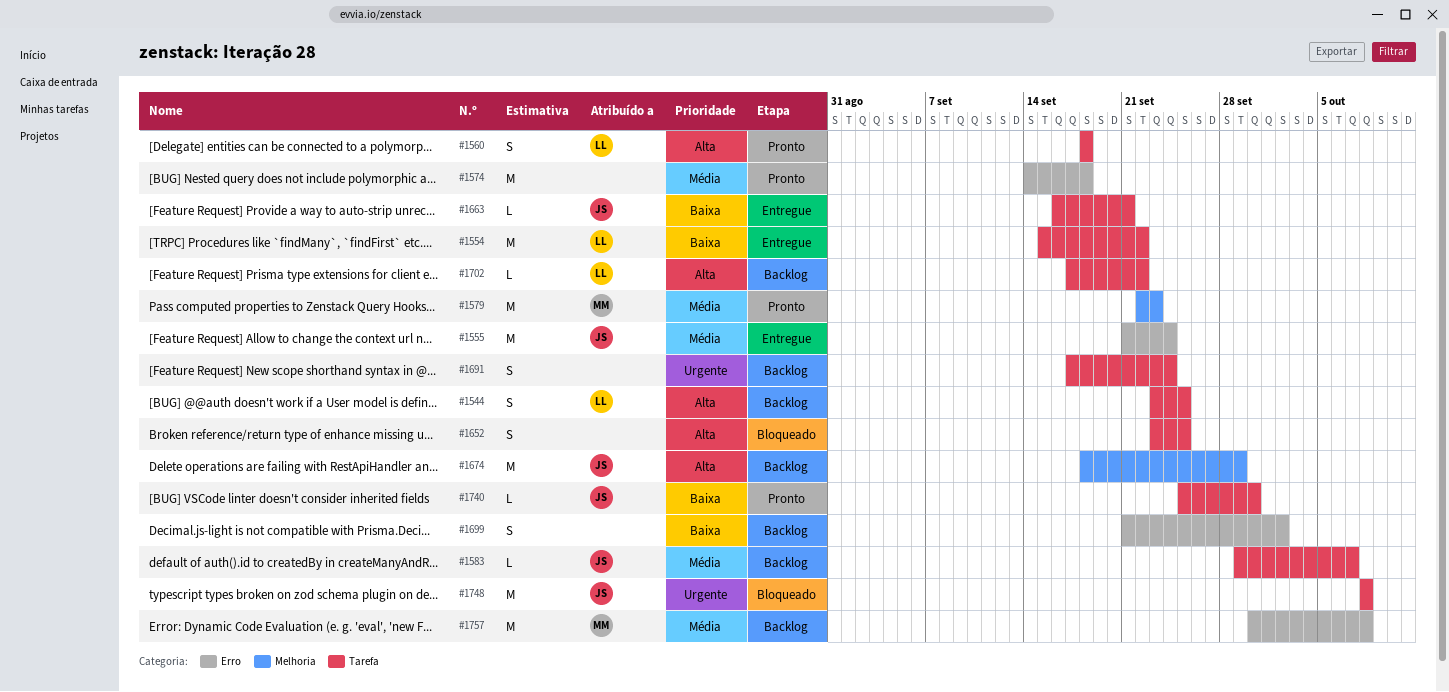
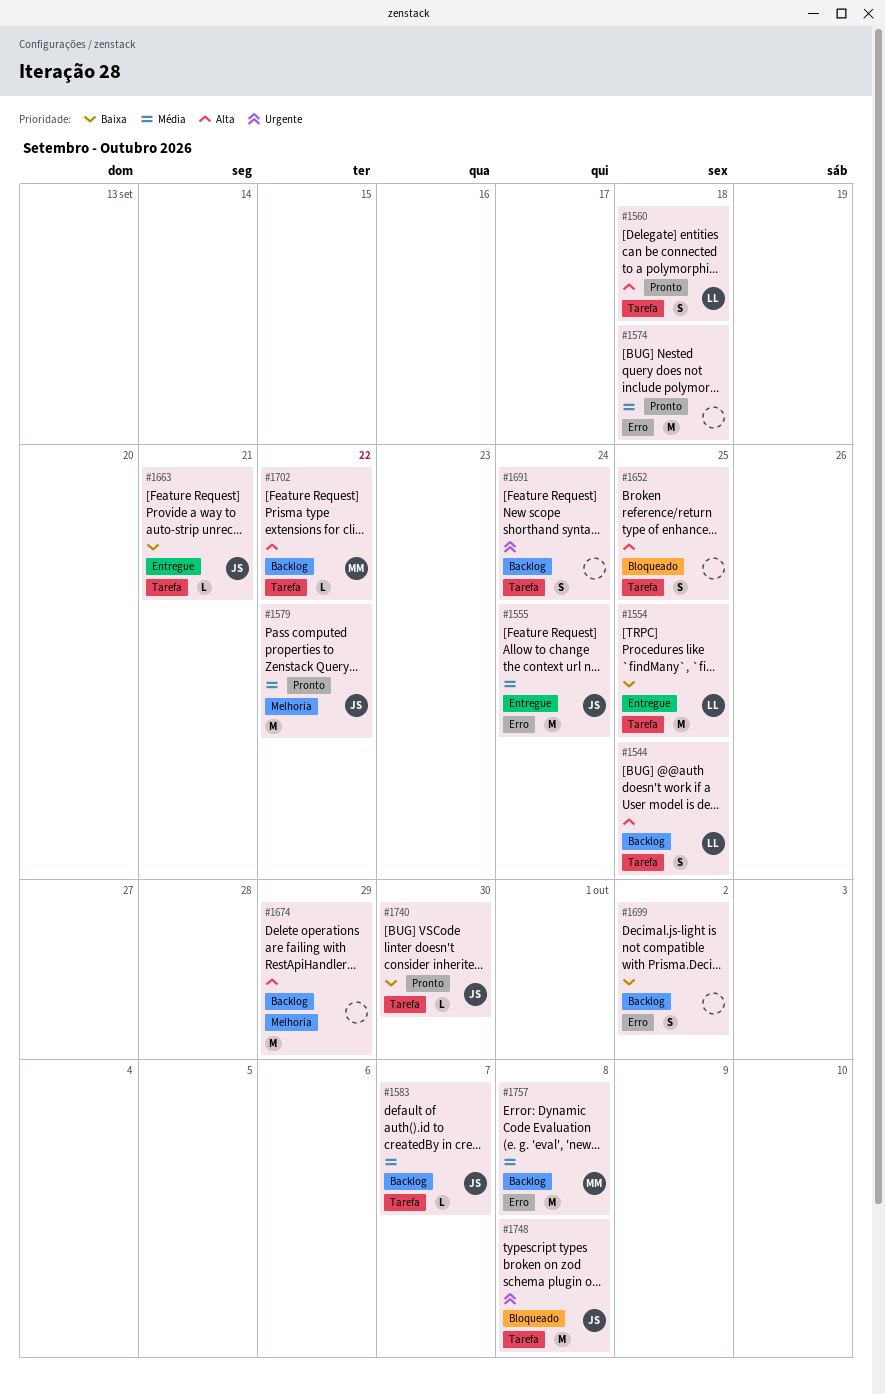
#1554, due: Sep 22 -> Sep 25
#1579, owner: MM -> JS
#1579, due: Sep 23 -> Sep 22
#1674, owner: JS -> none
#1702, owner: LL -> MM

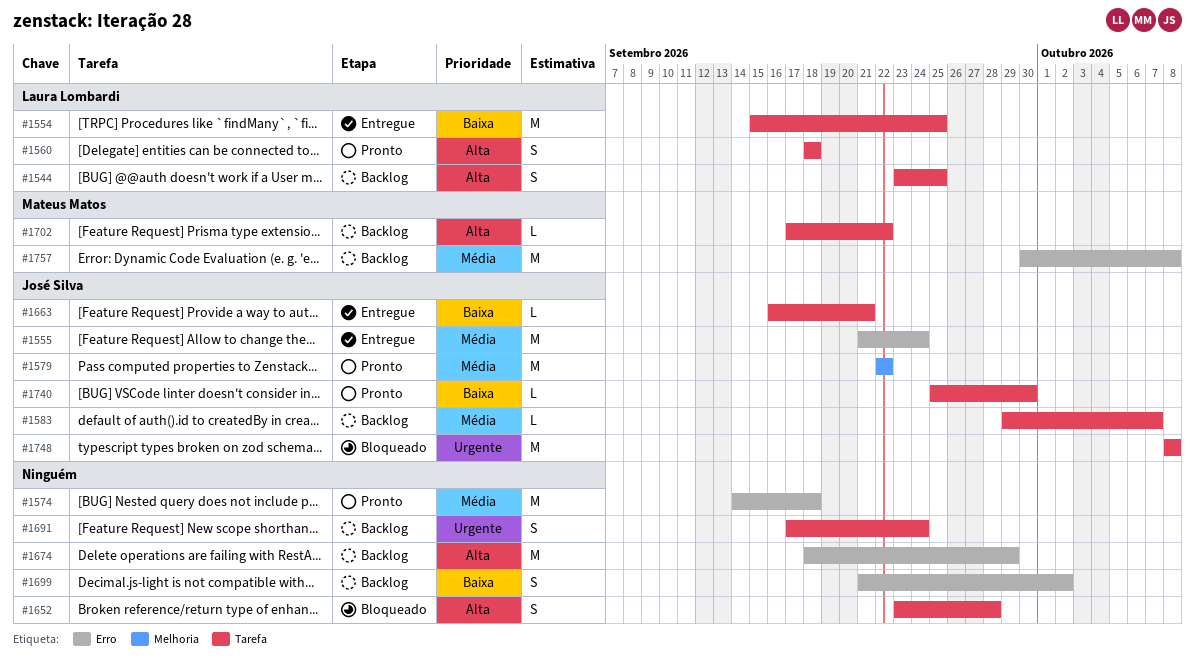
#1652, due: Sep 25 -> Sep 28
#1674, label: Melhoria -> Erro

